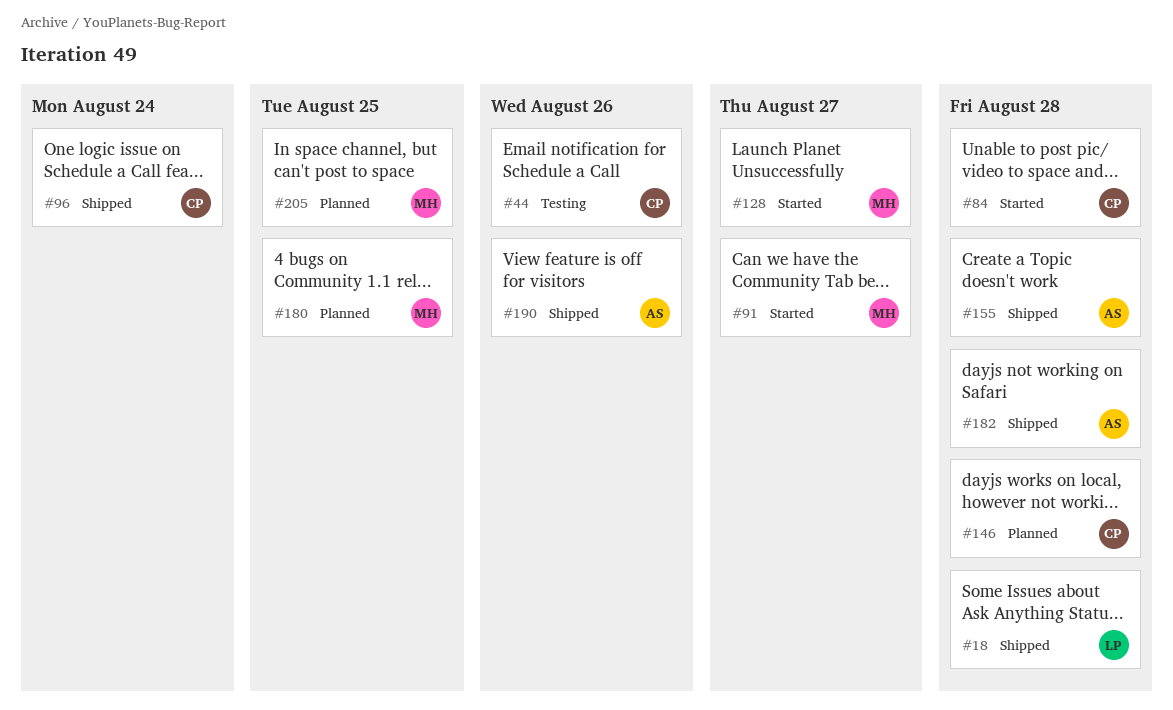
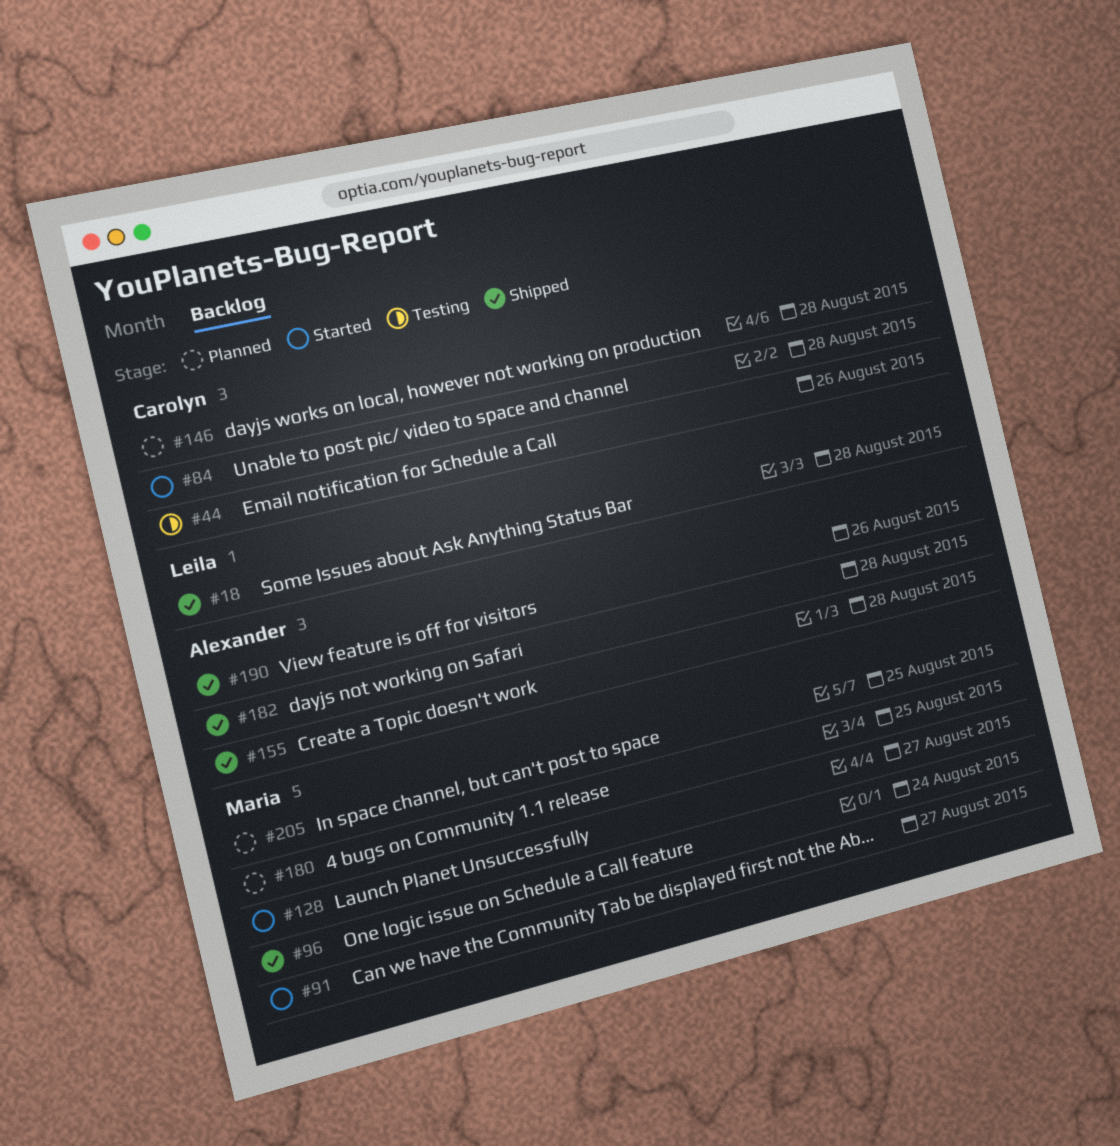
#96, owner: Carolyn -> Maria

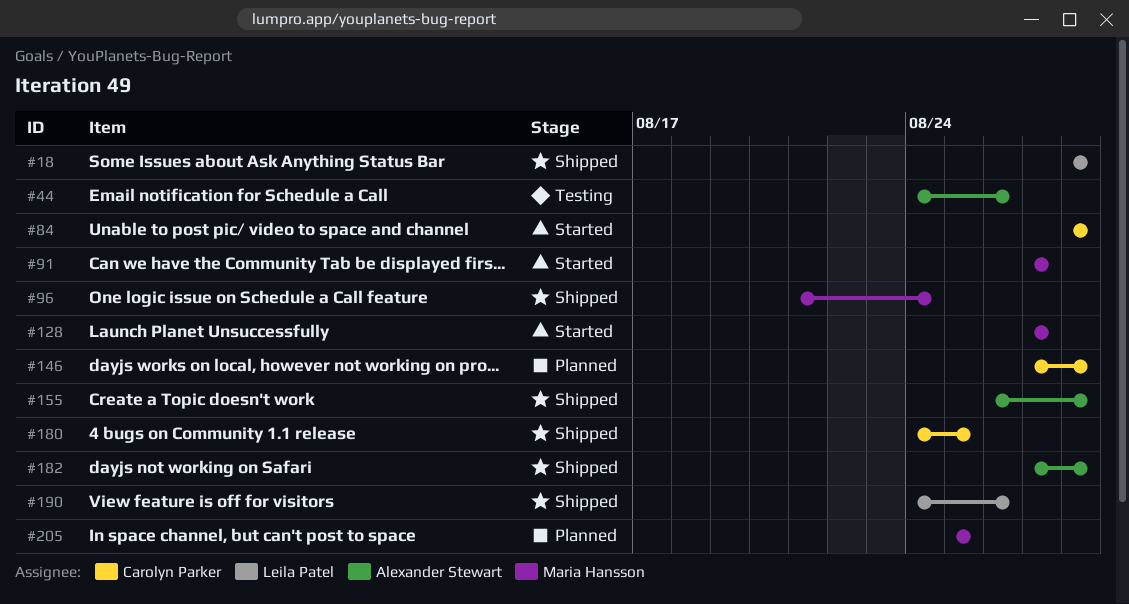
#44, owner: Carolyn Parker -> Alexander Stewart
#180, status: Planned -> Shipped
#180, owner: Maria Hansson -> Carolyn Parker
#190, owner: Alexander Stewart -> Leila Patel

